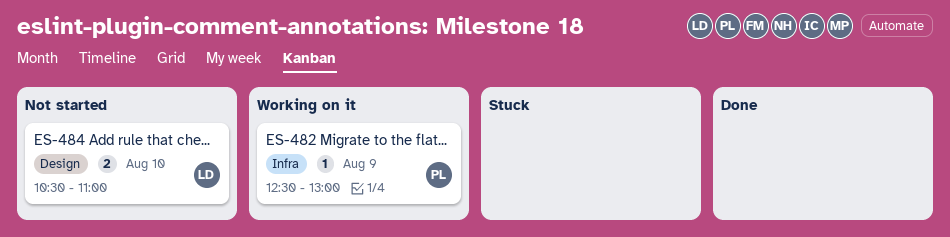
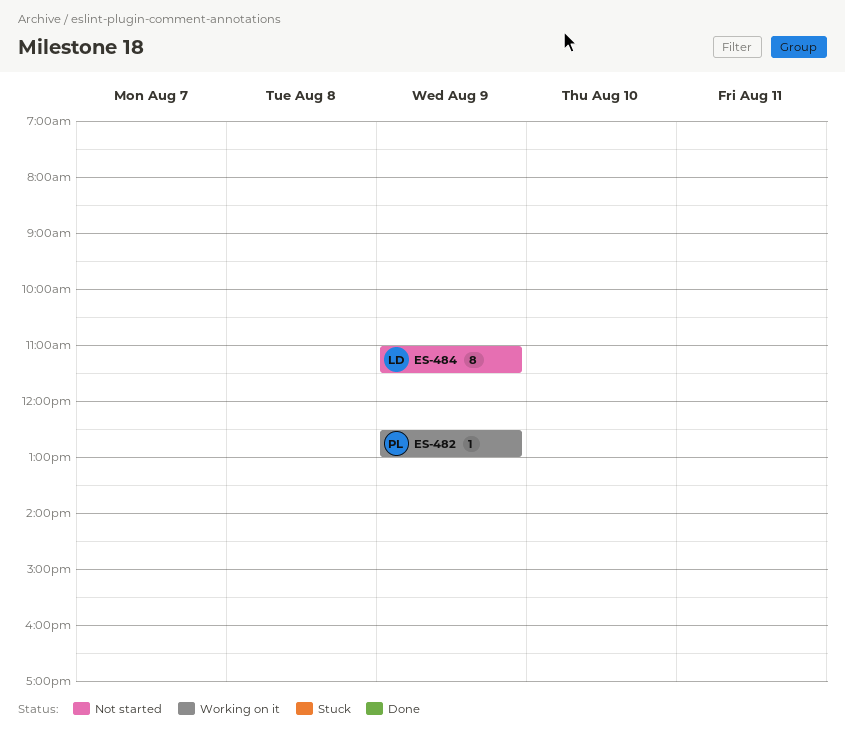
ES-484, estimate: 2 -> 8
ES-484, day: Aug 10 -> Aug 9
ES-484, begins: 10:30 -> 11:00
ES-484, ends: 11:00 -> 11:30

